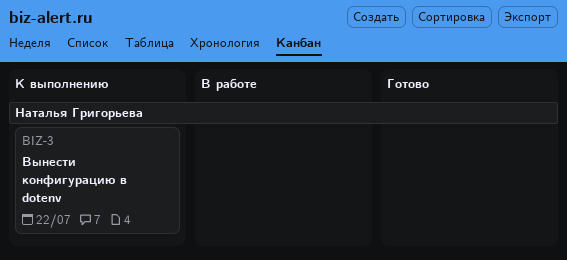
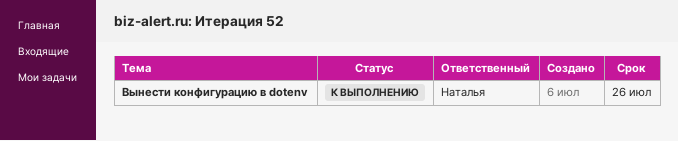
Вынести конфигурацию в dotenv, due: Jul 22 -> Jul 26

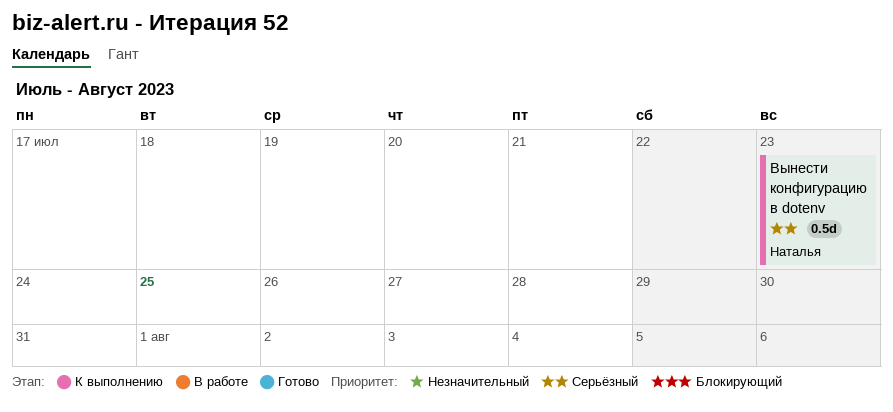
Вынести конфигурацию в dotenv, due: Jul 26 -> Jul 23

